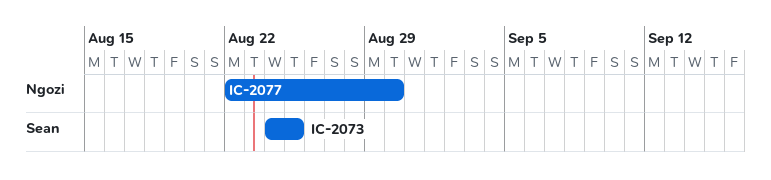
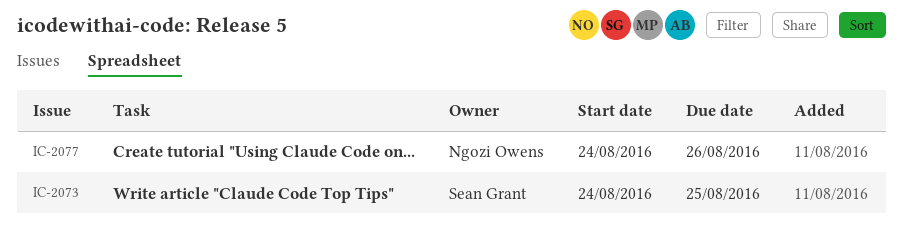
IC-2077, start: Aug 22 -> Aug 24
IC-2077, due: Aug 30 -> Aug 26

